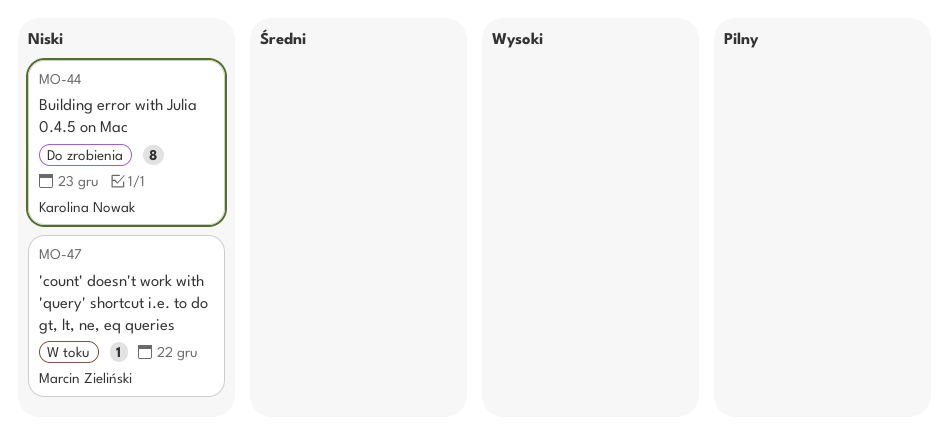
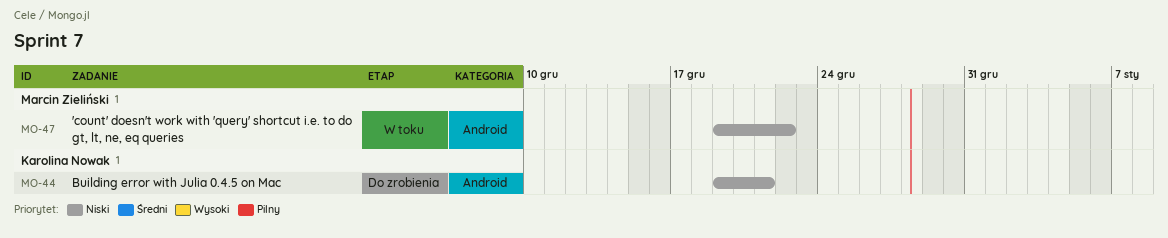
MO-44, due: Dec 23 -> Dec 21

